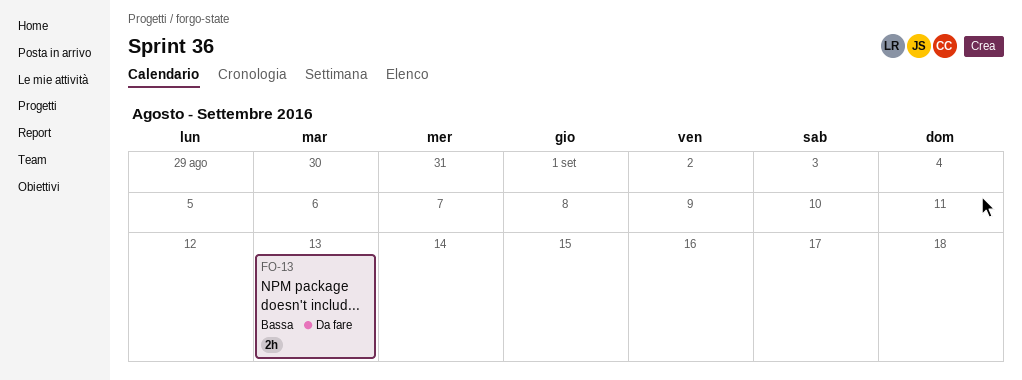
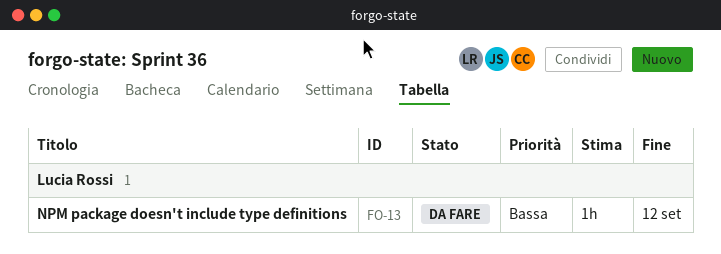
FO-13, estimate: 2h -> 1h
FO-13, due: Sep 13 -> Sep 12

